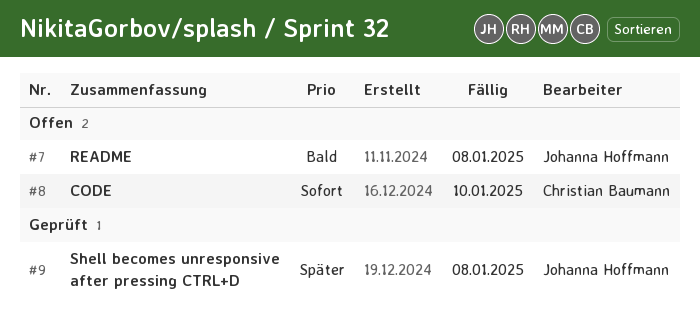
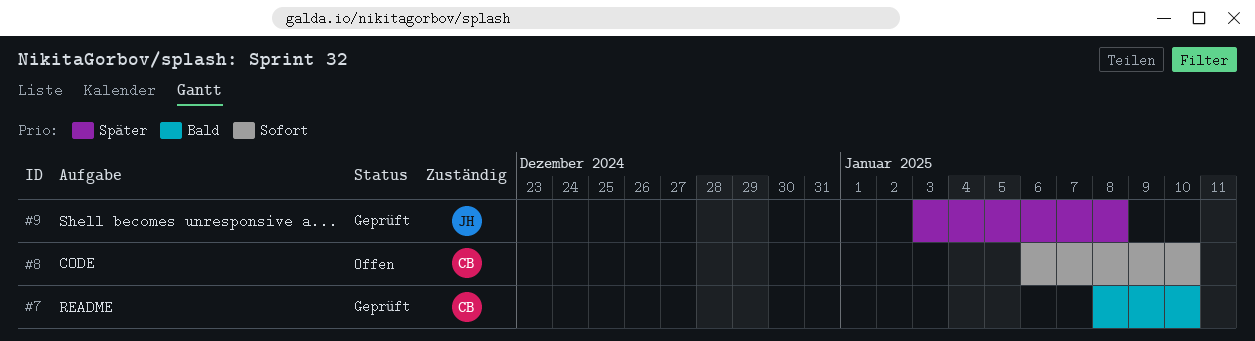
#7, status: Offen -> Geprüft
#7, owner: Johanna Hoffmann -> Christian Baumann
#7, due: Jan 8 -> Jan 10

